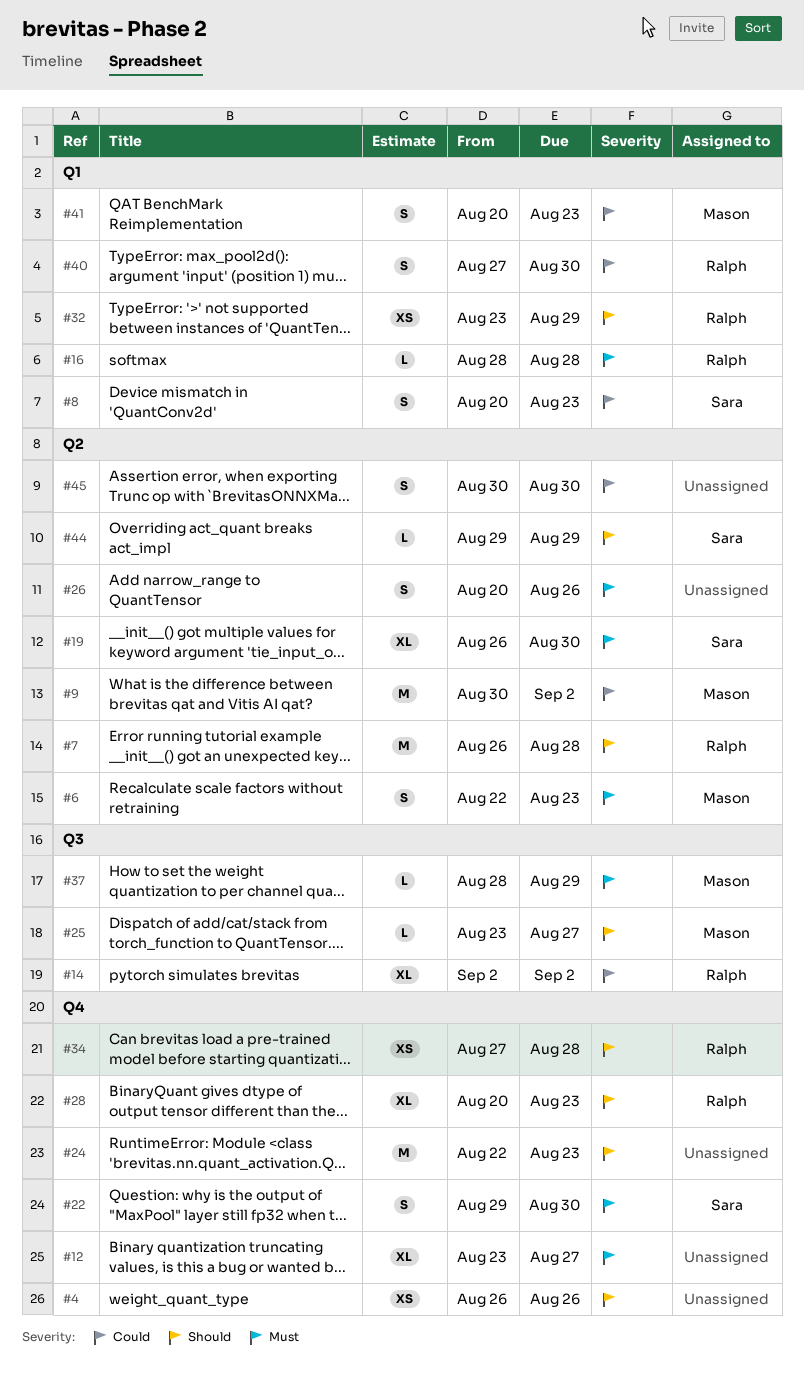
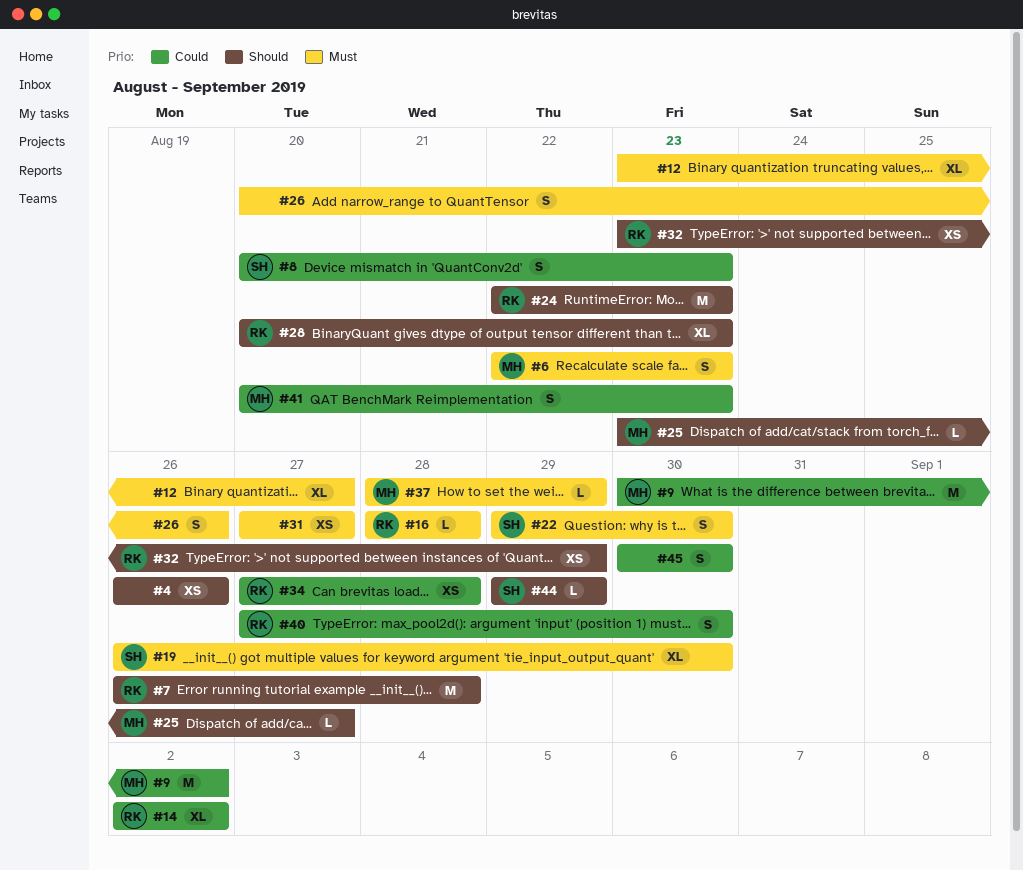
#24, owner: none -> Ralph
#31: none -> present
#34, priority: Should -> Could

